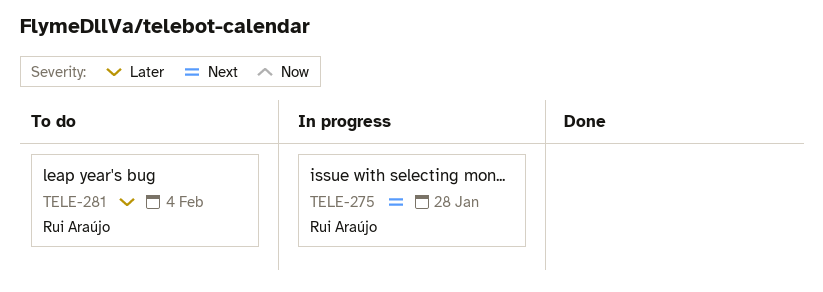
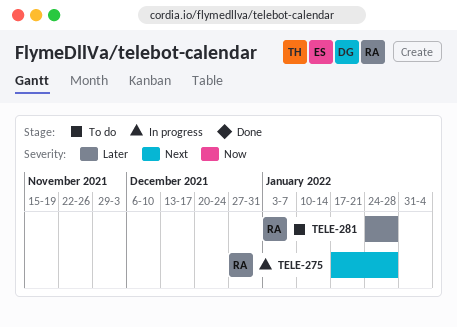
TELE-281, due: Feb 4 -> Jan 28

